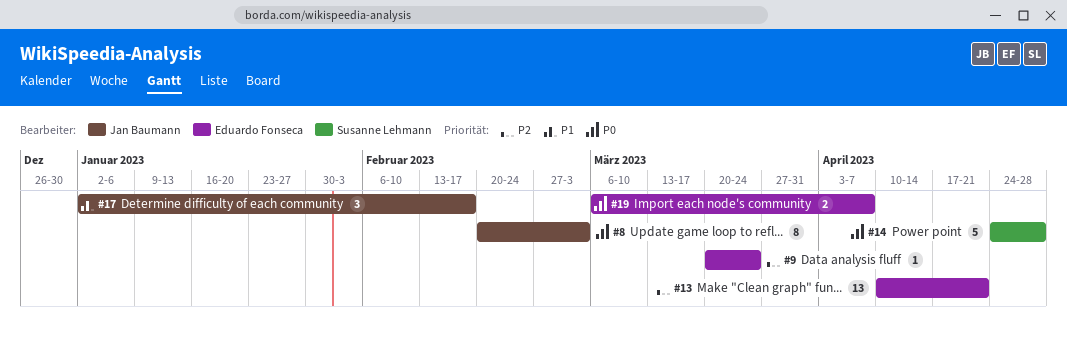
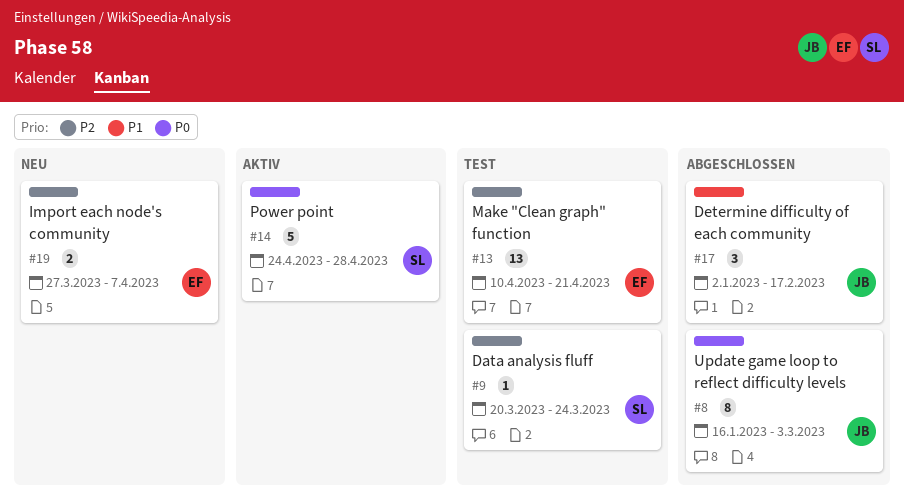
#8, start: Feb 20 -> Jan 16
#9, owner: Eduardo Fonseca -> Susanne Lehmann
#19, priority: P0 -> P2
#19, start: Mar 6 -> Mar 27

